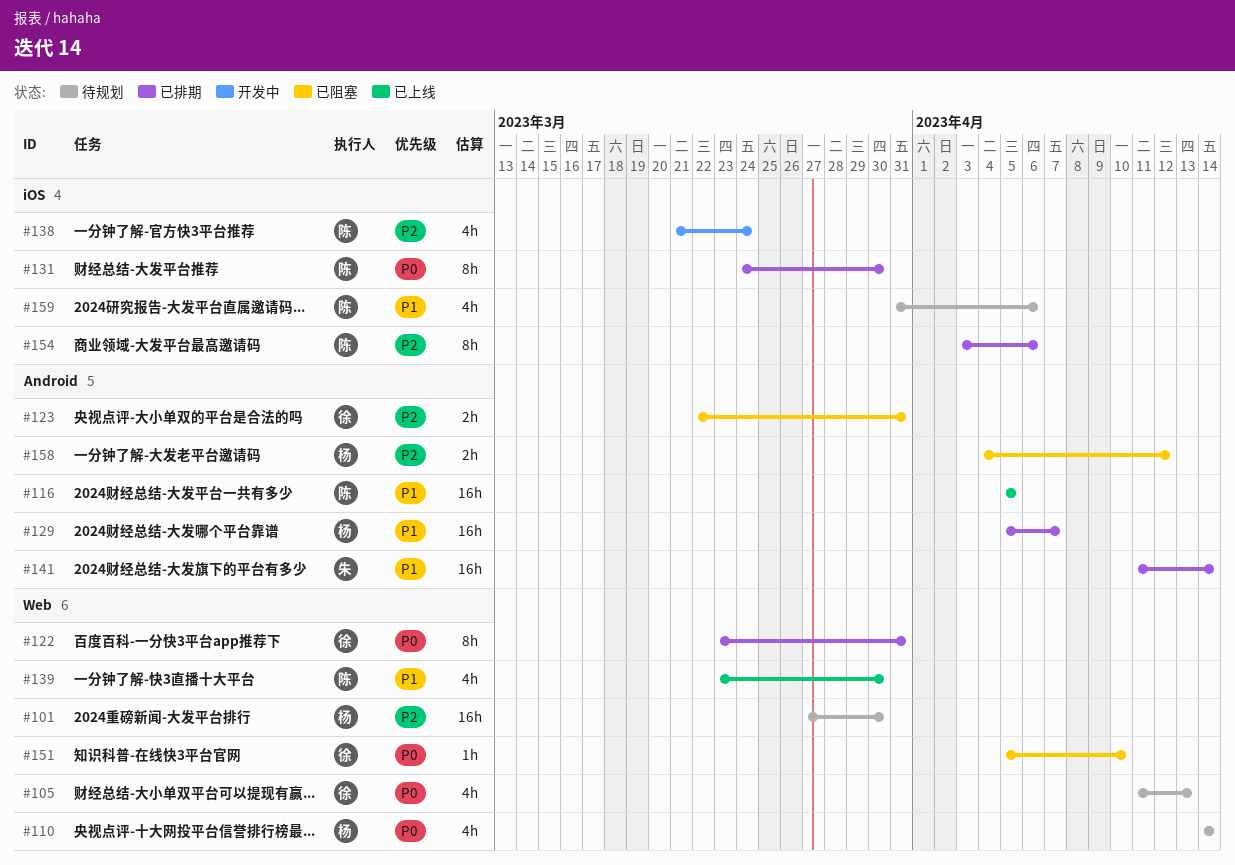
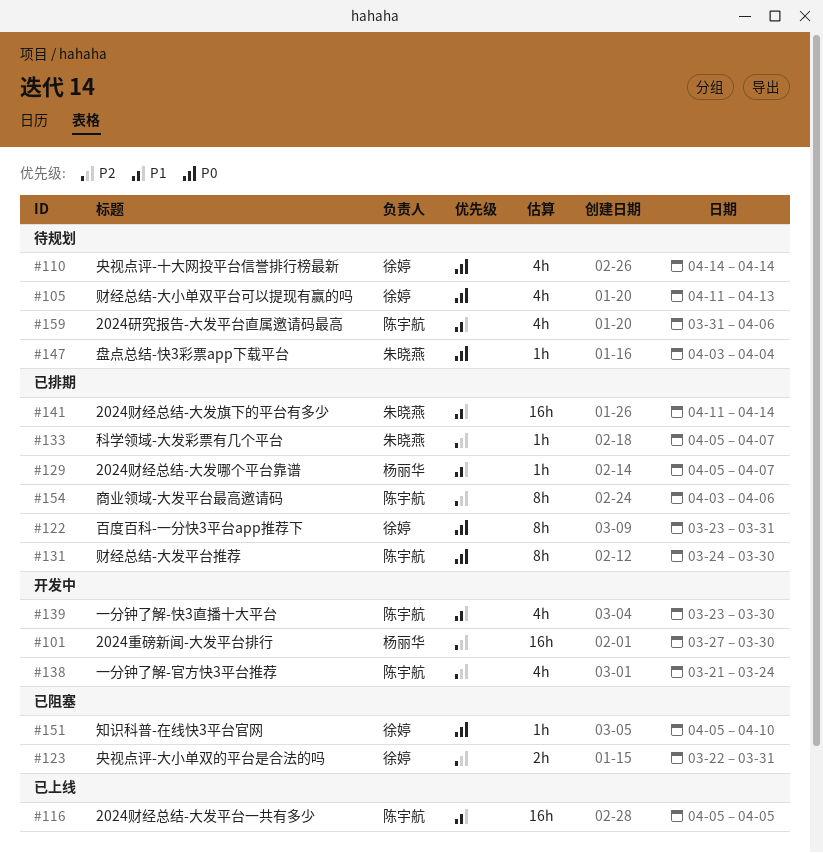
#101, status: 待规划 -> 开发中
#110, owner: 杨丽华 -> 徐婷
#129, estimate: 16h -> 1h
#133: none -> present
#139, status: 已上线 -> 开发中
#147: none -> present
#158: present -> none

